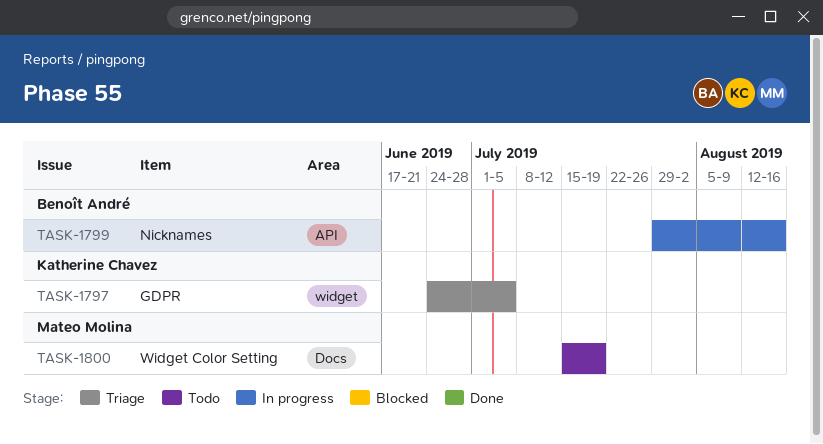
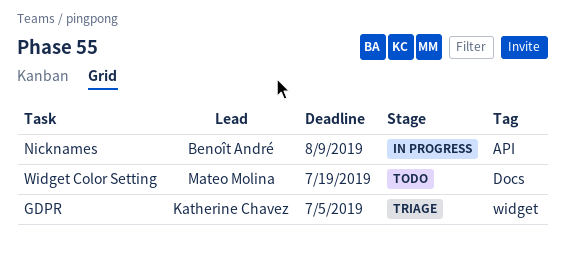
Nicknames, due: Aug 16 -> Aug 9

